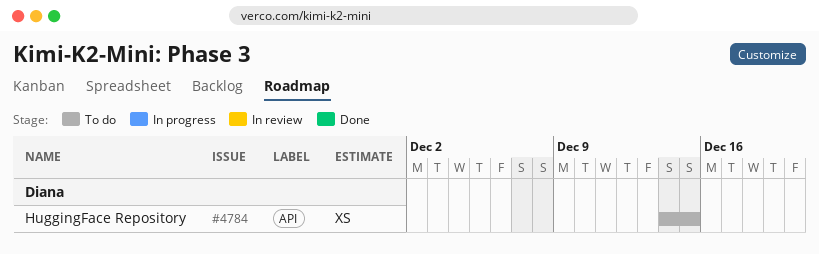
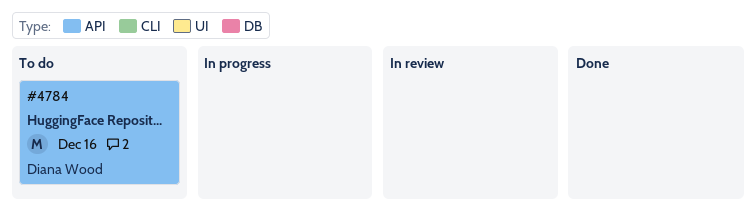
#4784, estimate: XS -> M
#4784, due: Dec 15 -> Dec 16

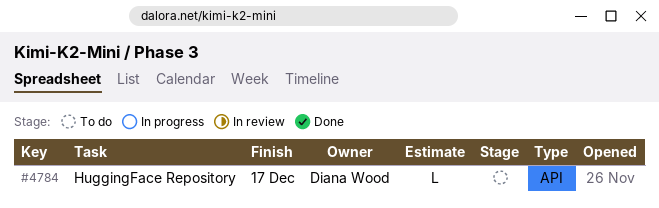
#4784, estimate: M -> L
#4784, due: Dec 16 -> Dec 17

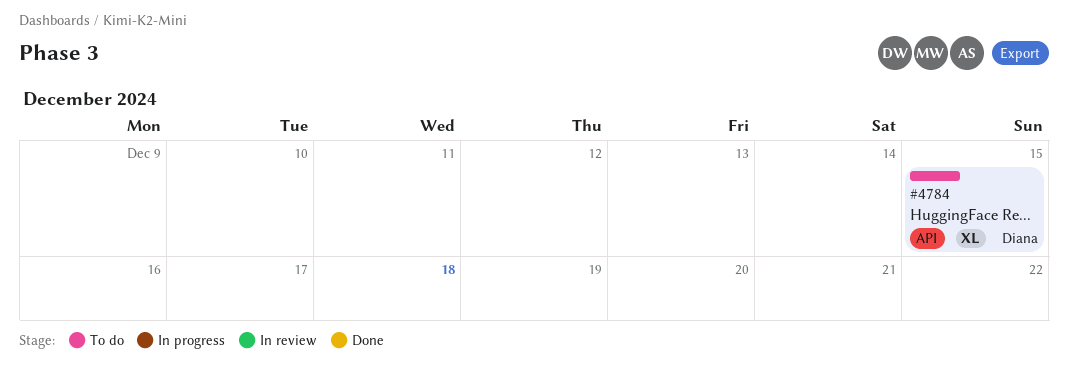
#4784, estimate: L -> XL
#4784, due: Dec 17 -> Dec 15

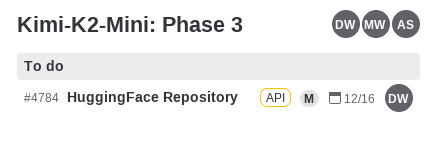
#4784, estimate: XL -> M
#4784, due: Dec 15 -> Dec 16

